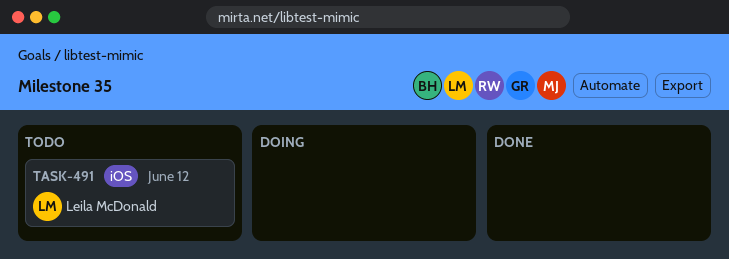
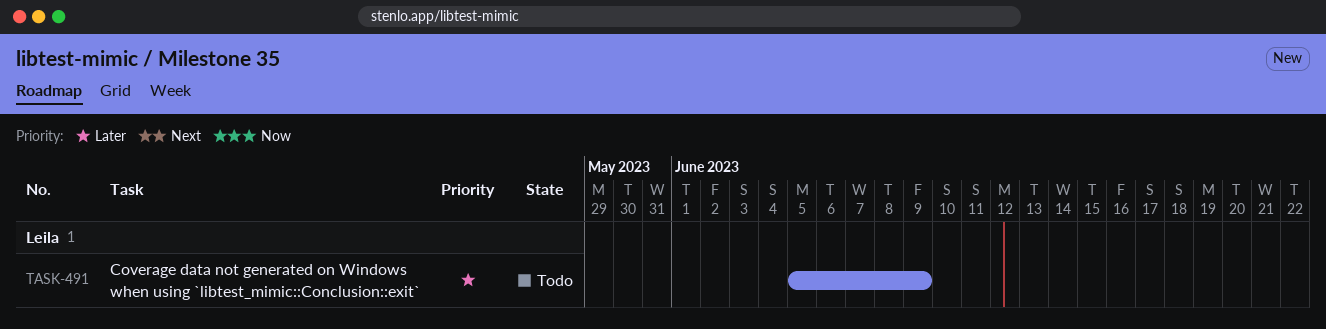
TASK-491, due: Jun 12 -> Jun 9

